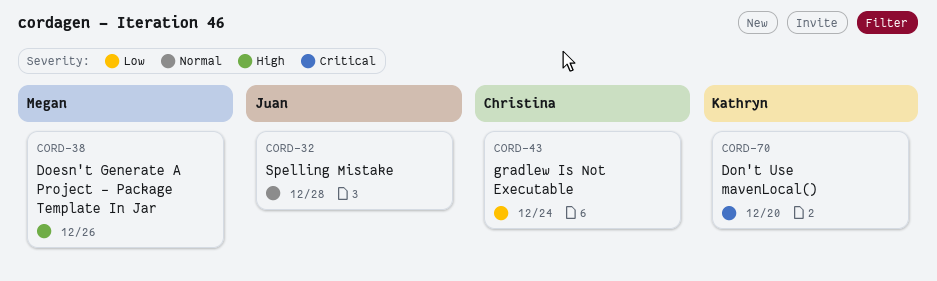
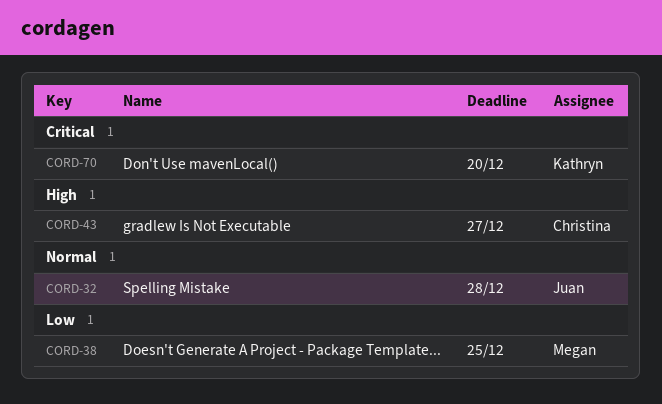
CORD-38, priority: High -> Low
CORD-38, due: Dec 26 -> Dec 25
CORD-43, priority: Low -> High
CORD-43, due: Dec 24 -> Dec 27

